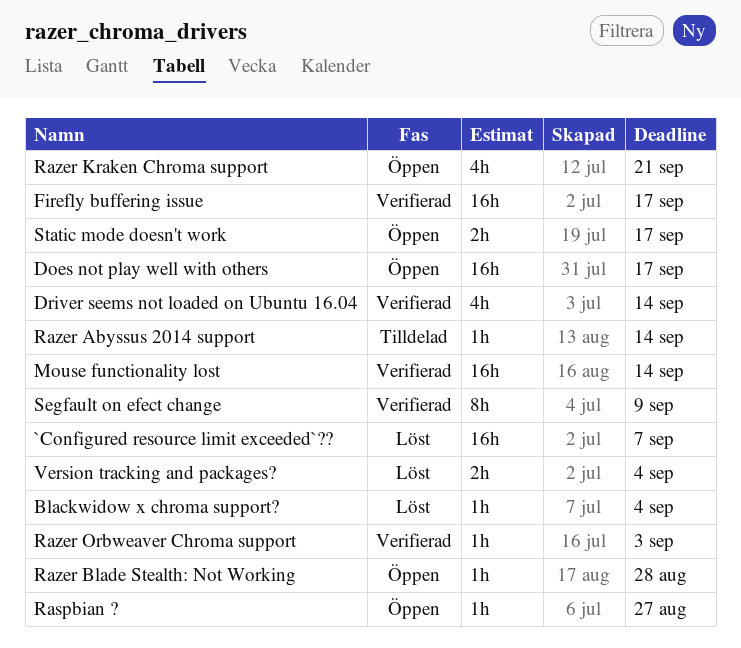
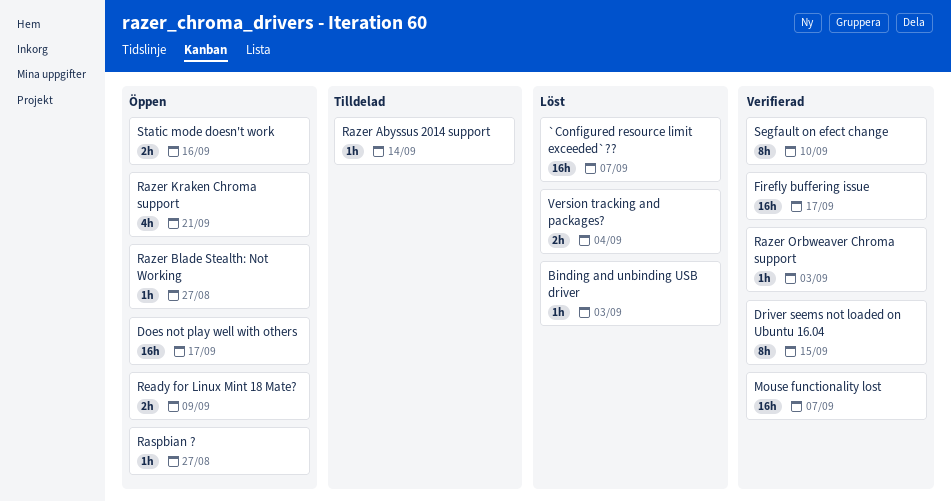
Binding and unbinding USB driver: none -> present
Blackwidow x chroma support?: present -> none
Driver seems not loaded on Ubuntu 16.04, estimate: 4h -> 8h
Driver seems not loaded on Ubuntu 16.04, due: Sep 14 -> Sep 15
Mouse functionality lost, due: Sep 14 -> Sep 7
Razer Blade Stealth: Not Working, due: Aug 28 -> Aug 27
Ready for Linux Mint 18 Mate?: none -> present
Segfault on efect change, due: Sep 9 -> Sep 10
Static mode doesn't work, due: Sep 17 -> Sep 16

